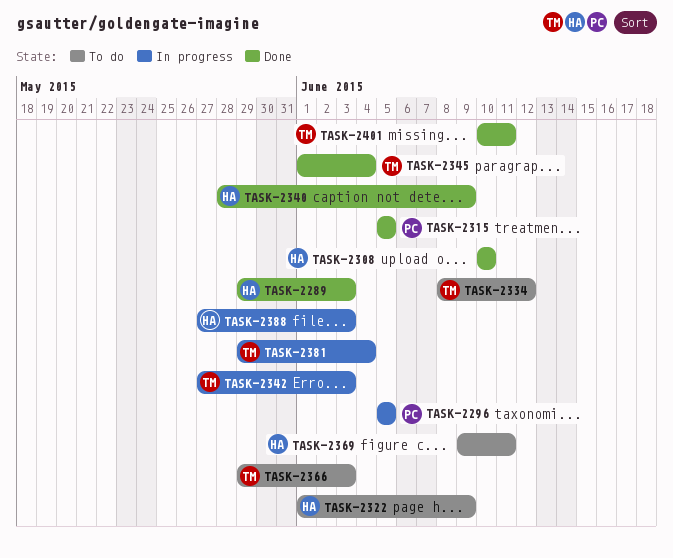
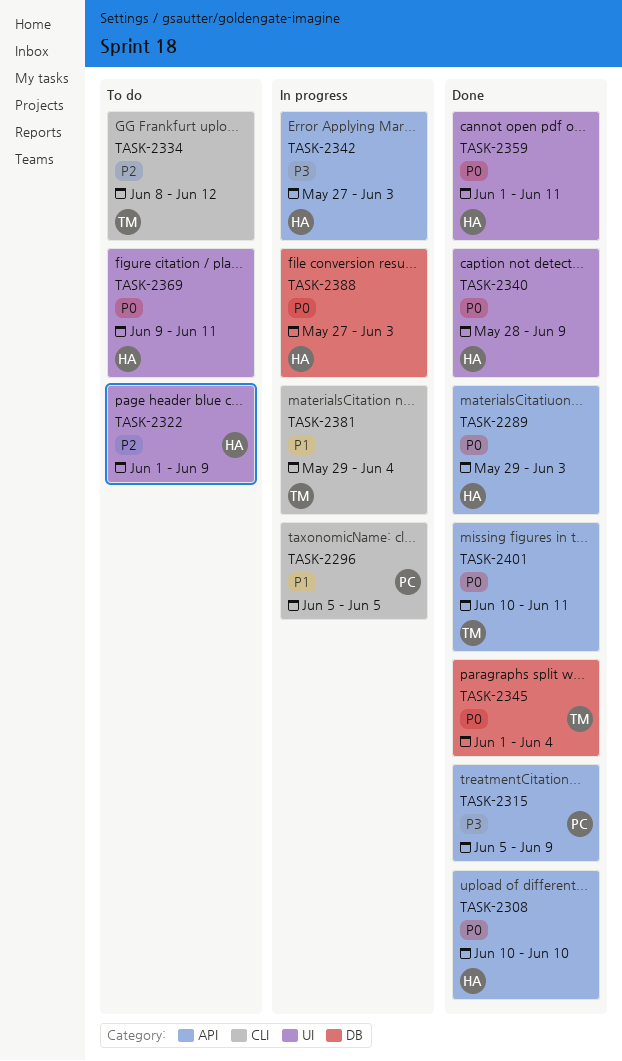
TASK-2315, due: Jun 5 -> Jun 9
TASK-2342, owner: TM -> HA
TASK-2359: none -> present
TASK-2366: present -> none

